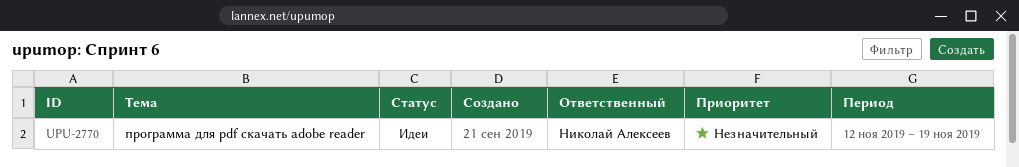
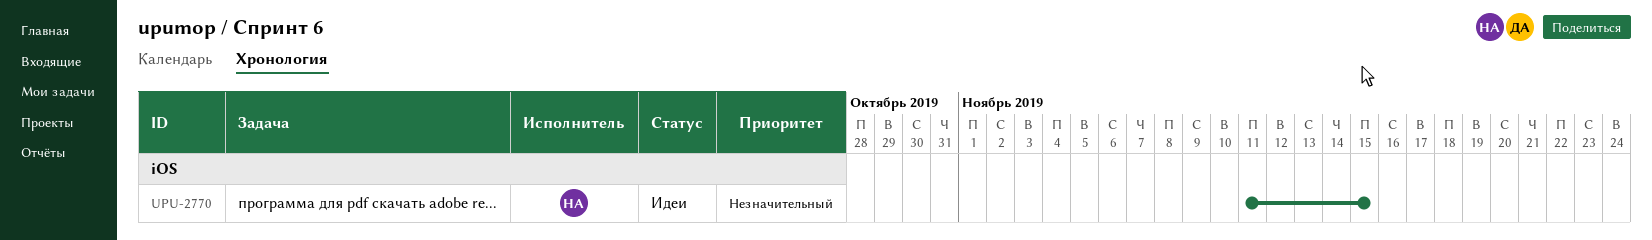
UPU-2770, start: Nov 12 -> Nov 11
UPU-2770, due: Nov 19 -> Nov 15

